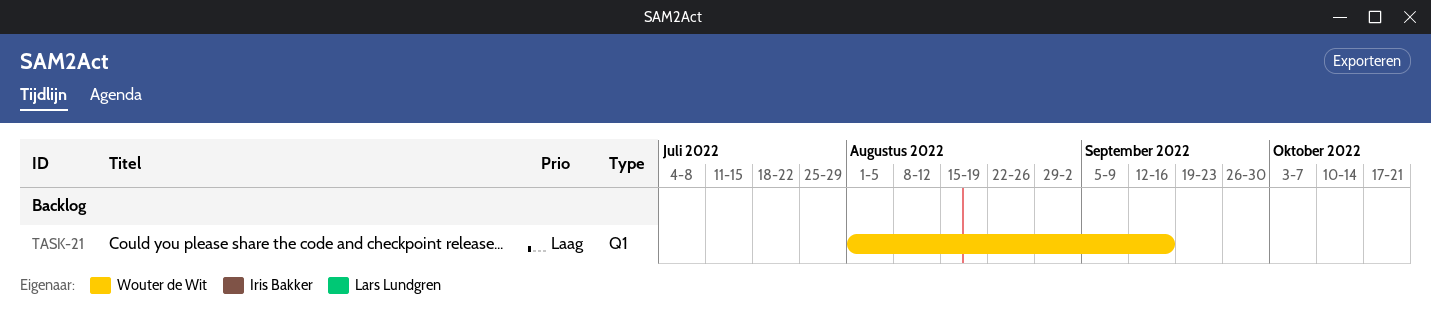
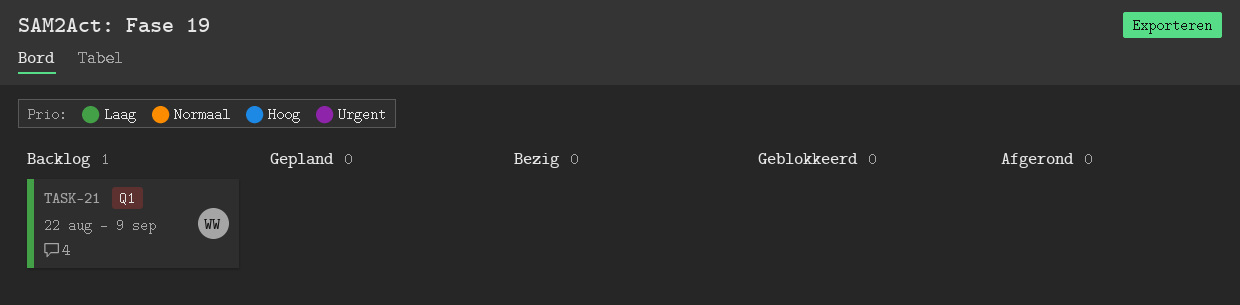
TASK-21, start: Aug 1 -> Aug 22
TASK-21, due: Sep 16 -> Sep 9

